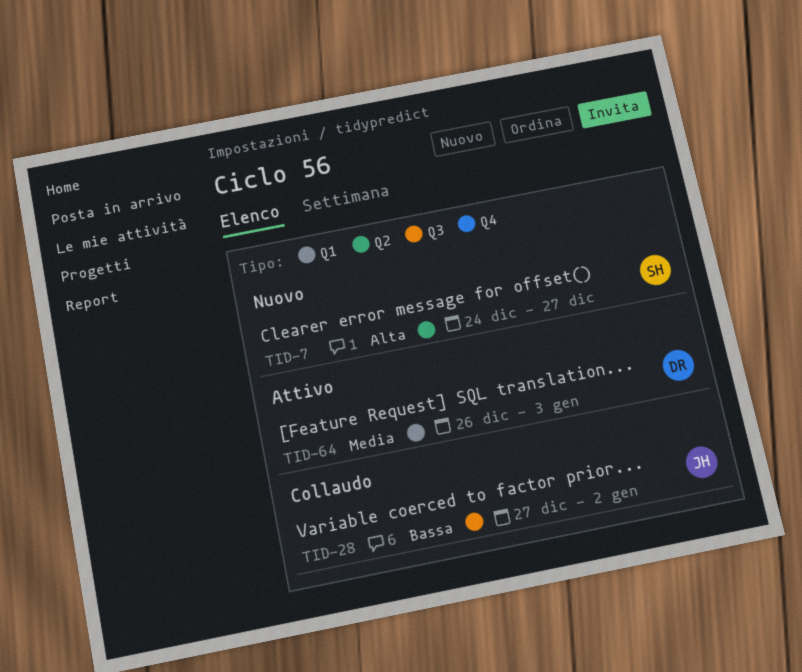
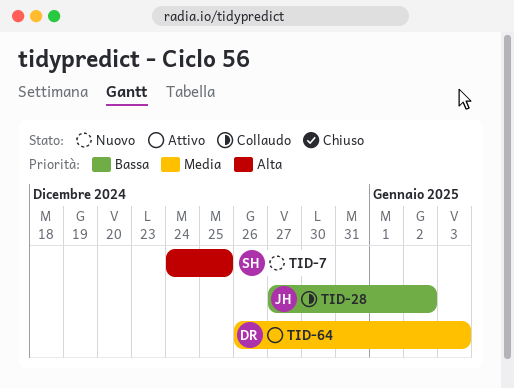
TID-7, due: Dec 27 -> Dec 25

